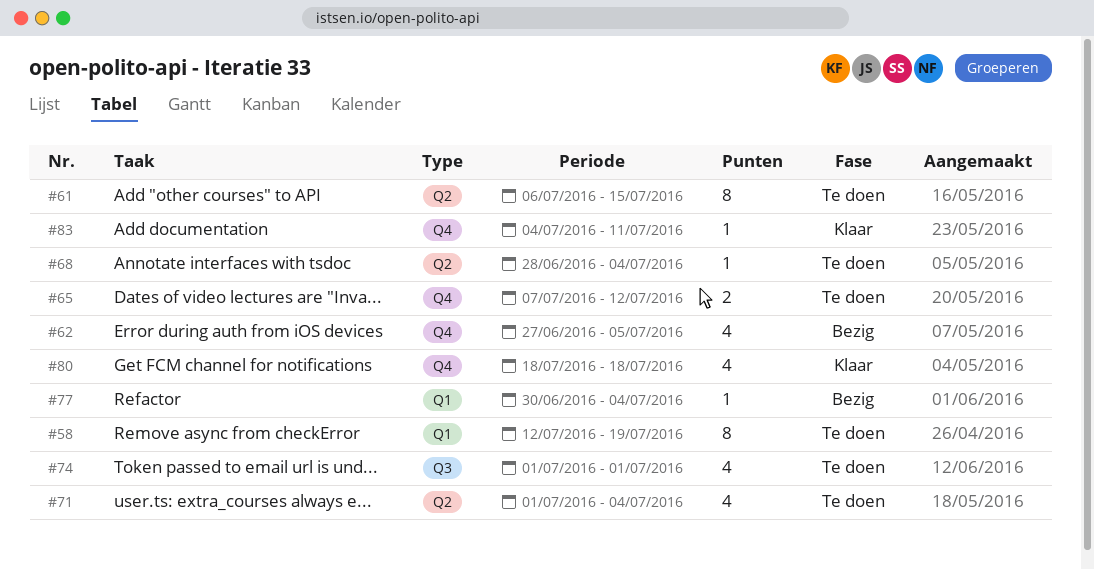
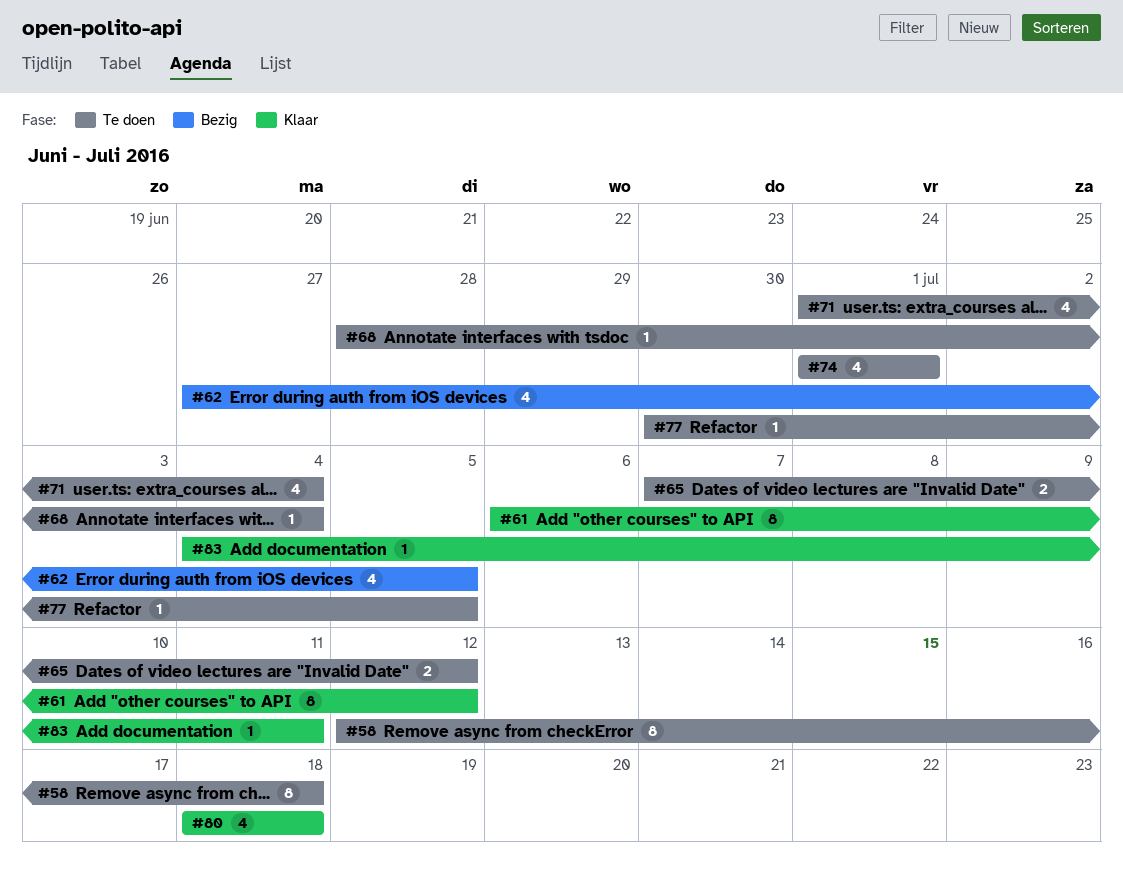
#58, due: Jul 19 -> Jul 18
#61, status: Te doen -> Klaar
#61, due: Jul 15 -> Jul 12
#77, status: Bezig -> Te doen
#77, due: Jul 4 -> Jul 5

